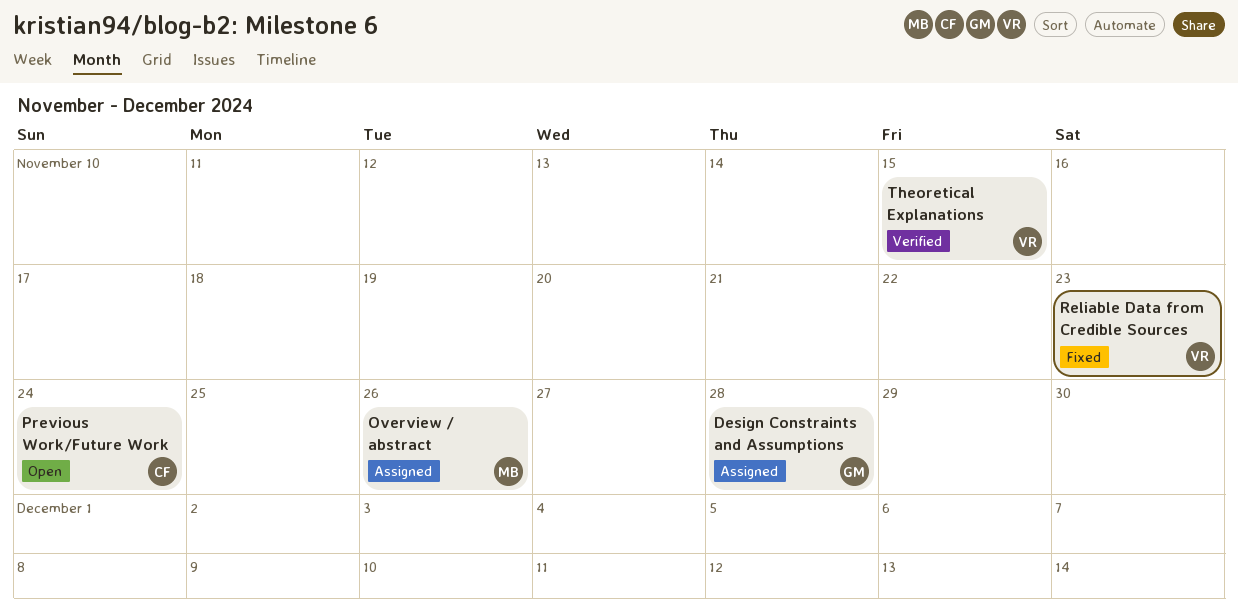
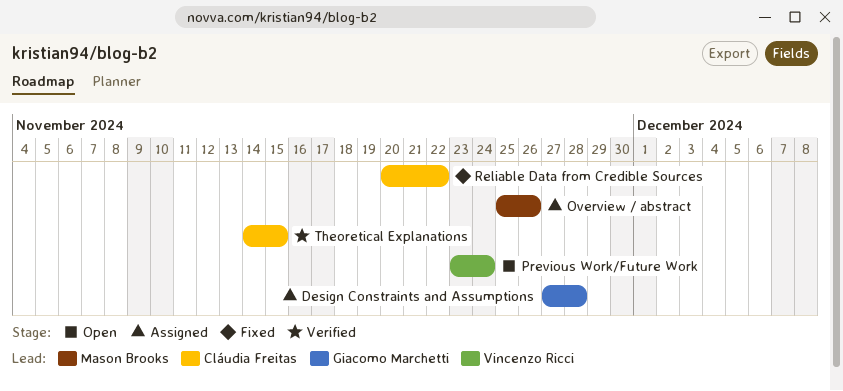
Previous Work/Future Work, owner: Cláudia Freitas -> Vincenzo Ricci
Reliable Data from Credible Sources, owner: Vincenzo Ricci -> Cláudia Freitas
Reliable Data from Credible Sources, due: Nov 23 -> Nov 22
Theoretical Explanations, owner: Vincenzo Ricci -> Cláudia Freitas

